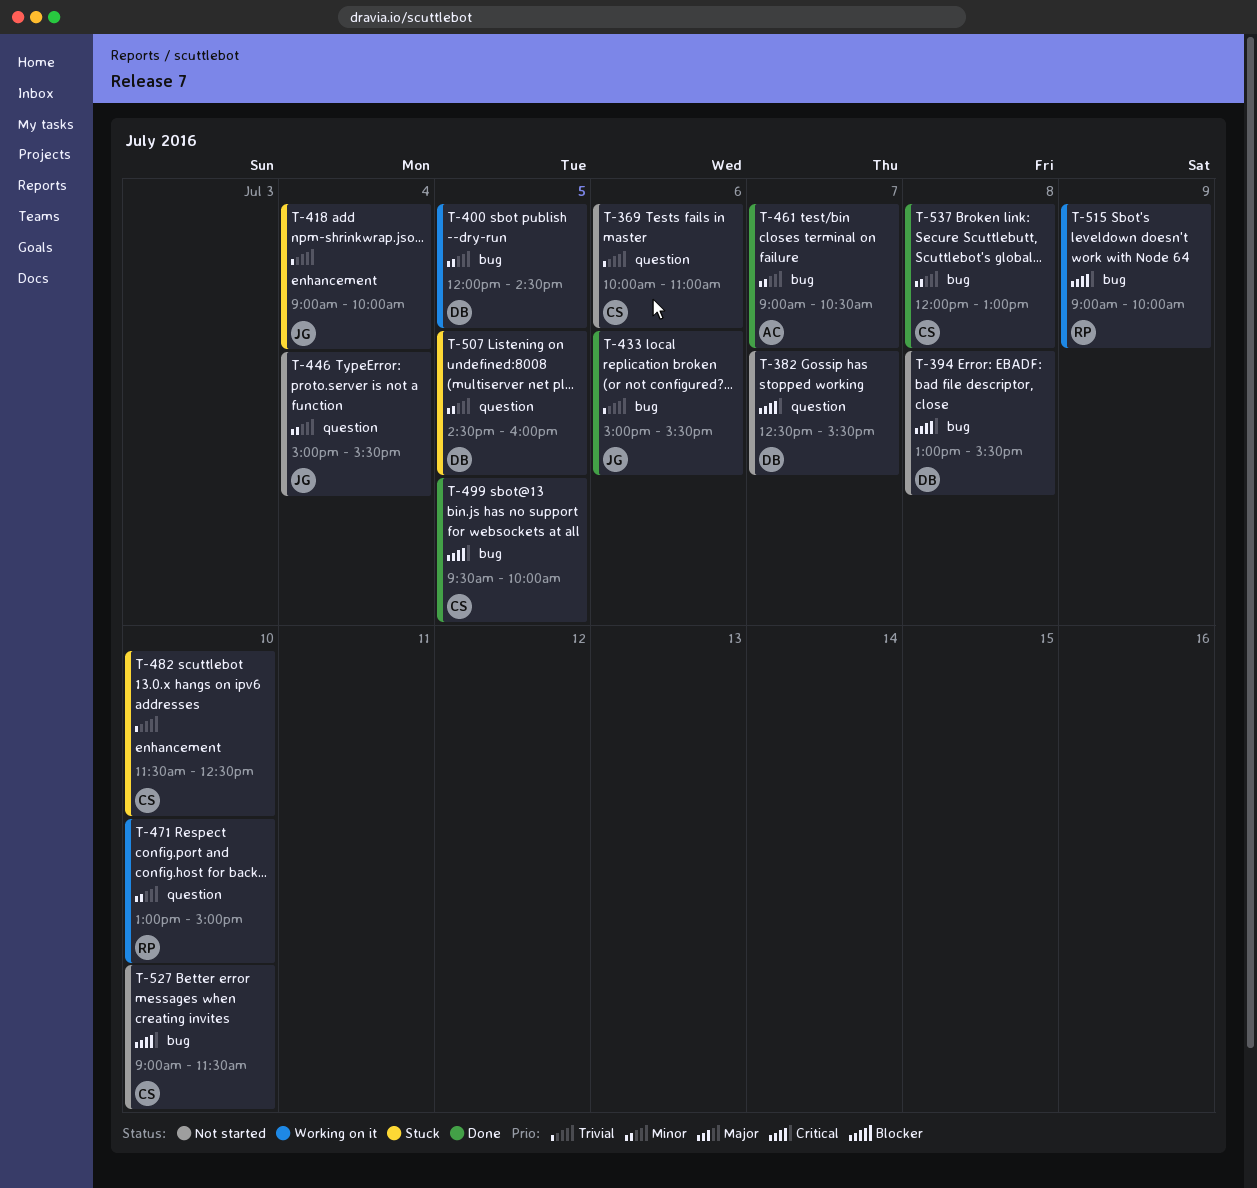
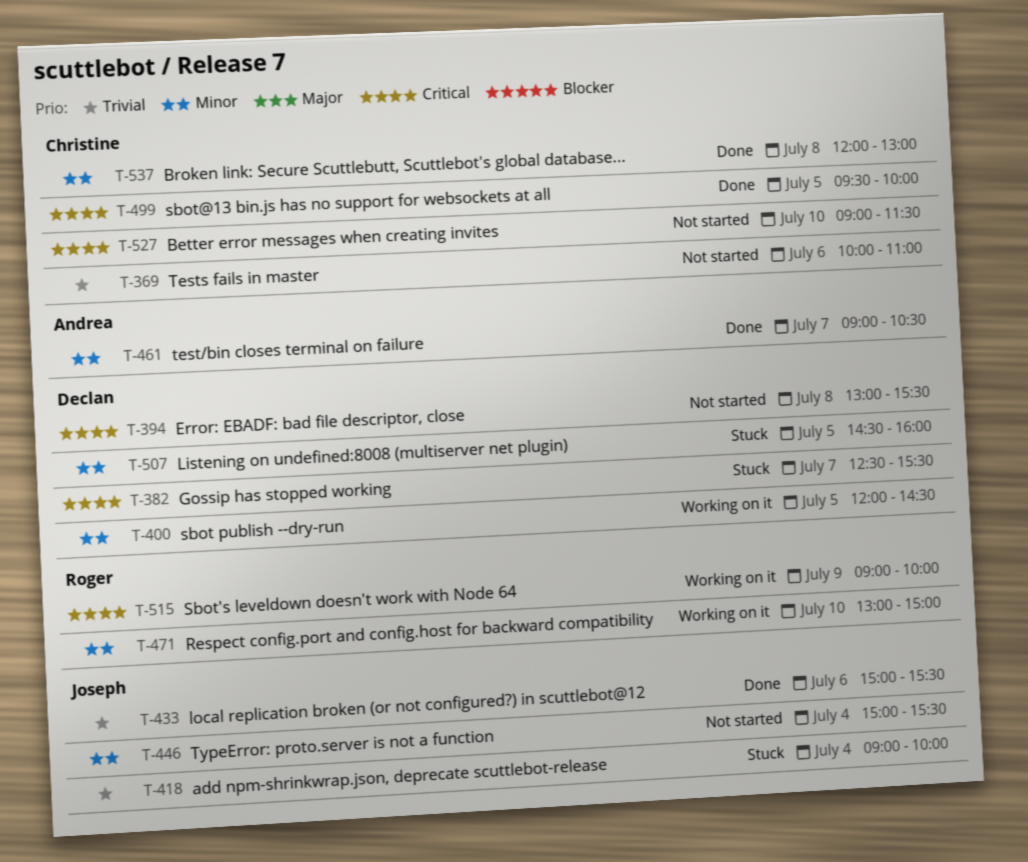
T-382, status: Not started -> Stuck
T-482: present -> none

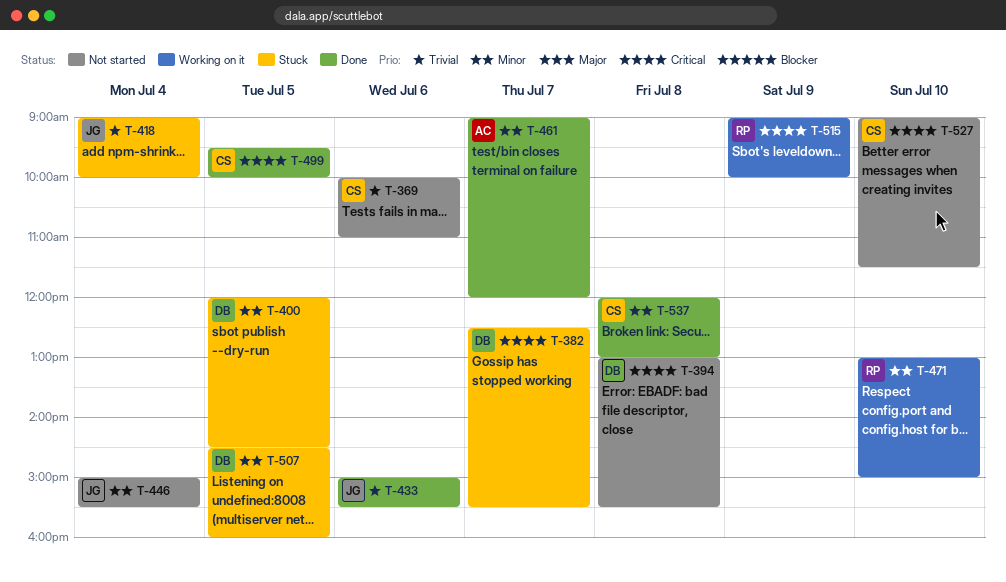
T-400, status: Working on it -> Stuck
T-461, ends: 10:30 -> 12:00

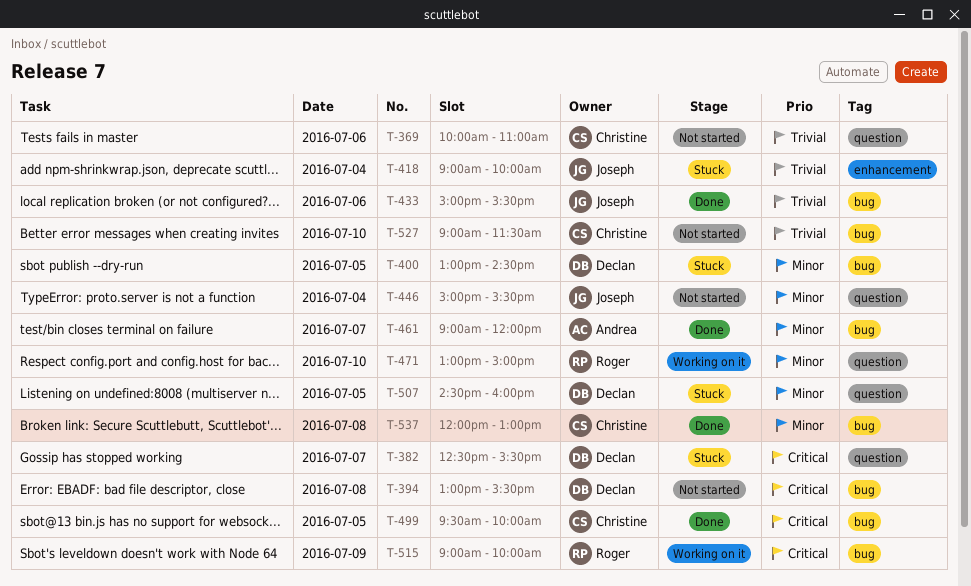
T-400, begins: 12:00 -> 13:00
T-527, priority: Critical -> Trivial

